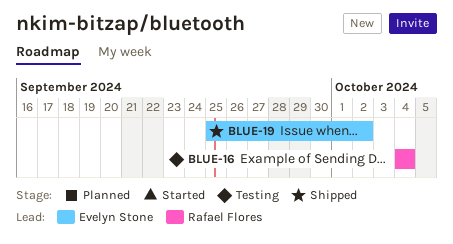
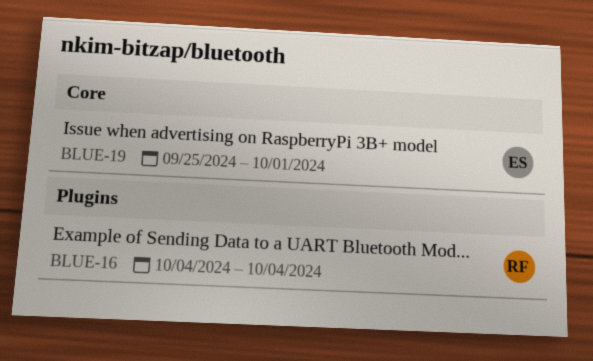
BLUE-19, due: Oct 2 -> Oct 1

